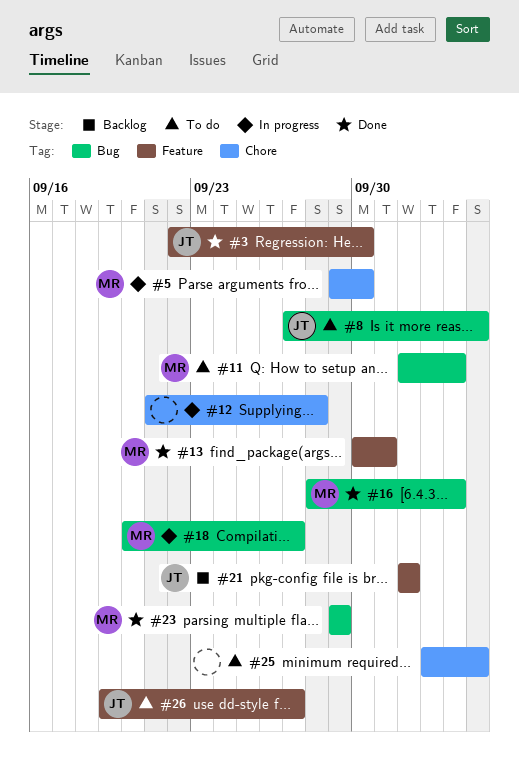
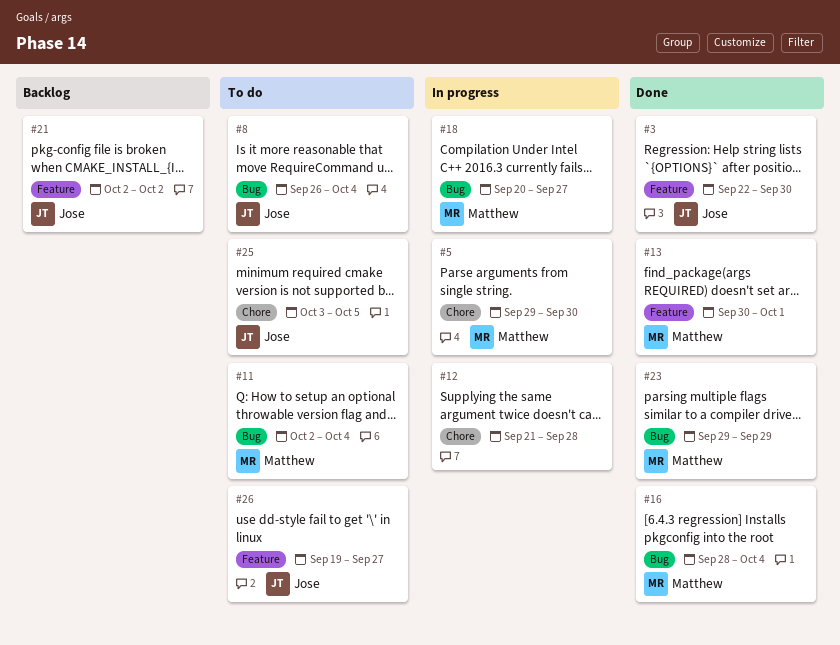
#8, start: Sep 27 -> Sep 26
#8, due: Oct 5 -> Oct 4
#25, owner: none -> Jose

